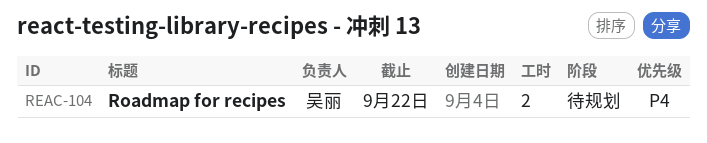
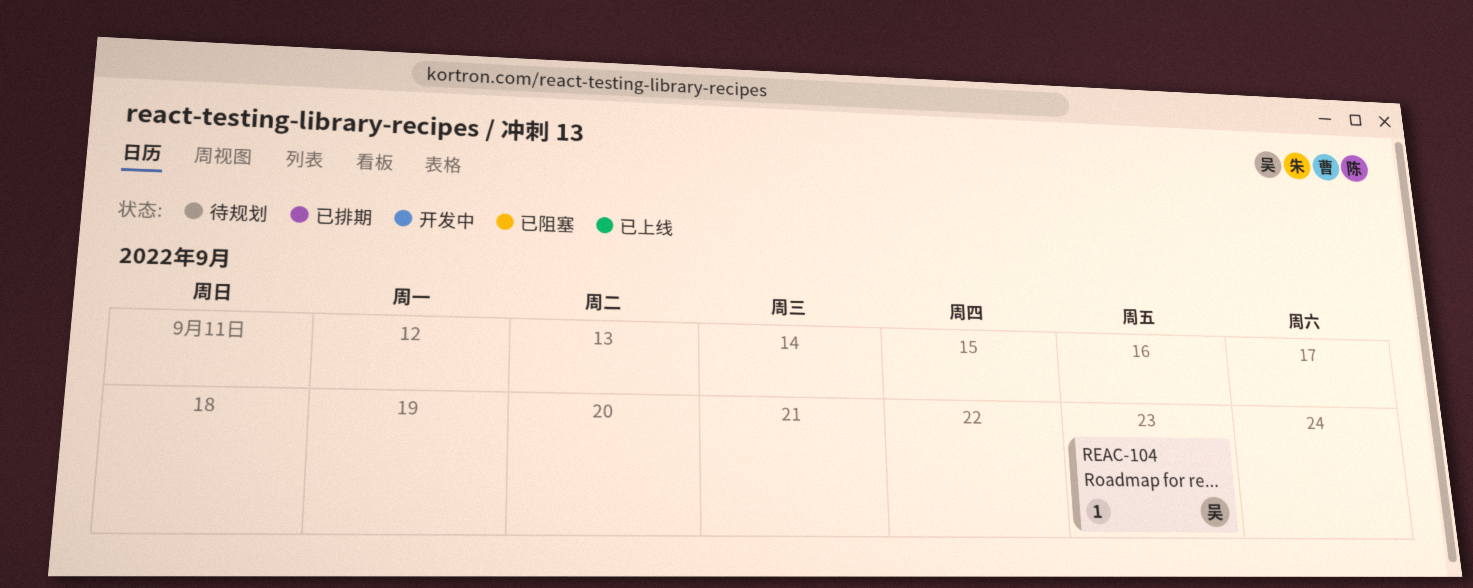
REAC-104, estimate: 2 -> 1
REAC-104, due: Sep 22 -> Sep 23

